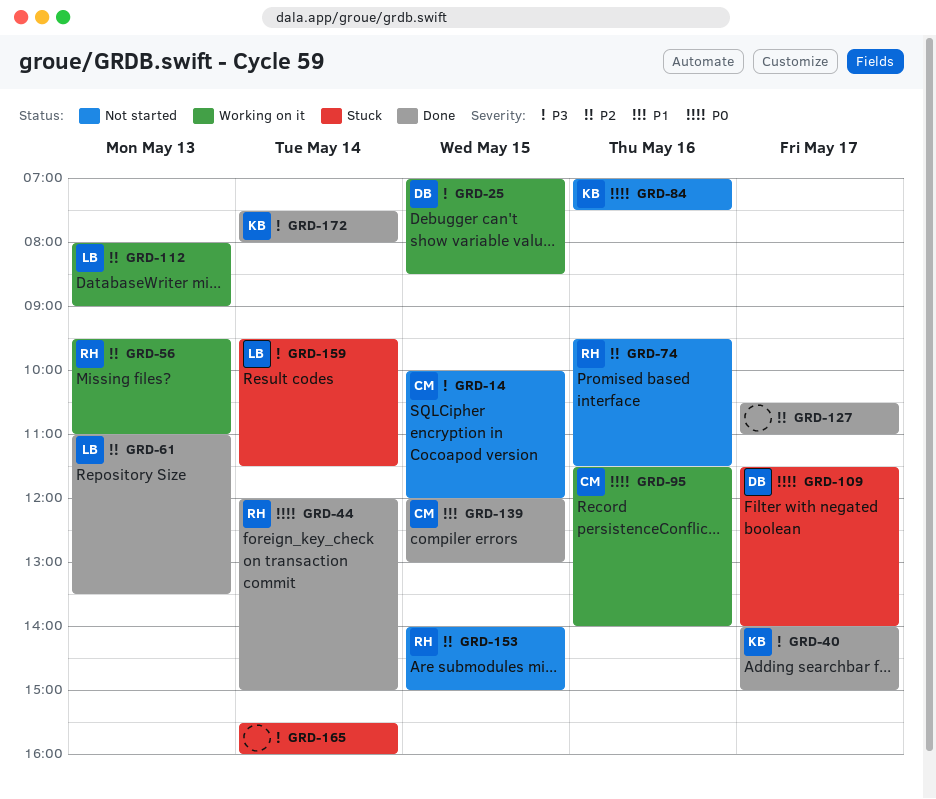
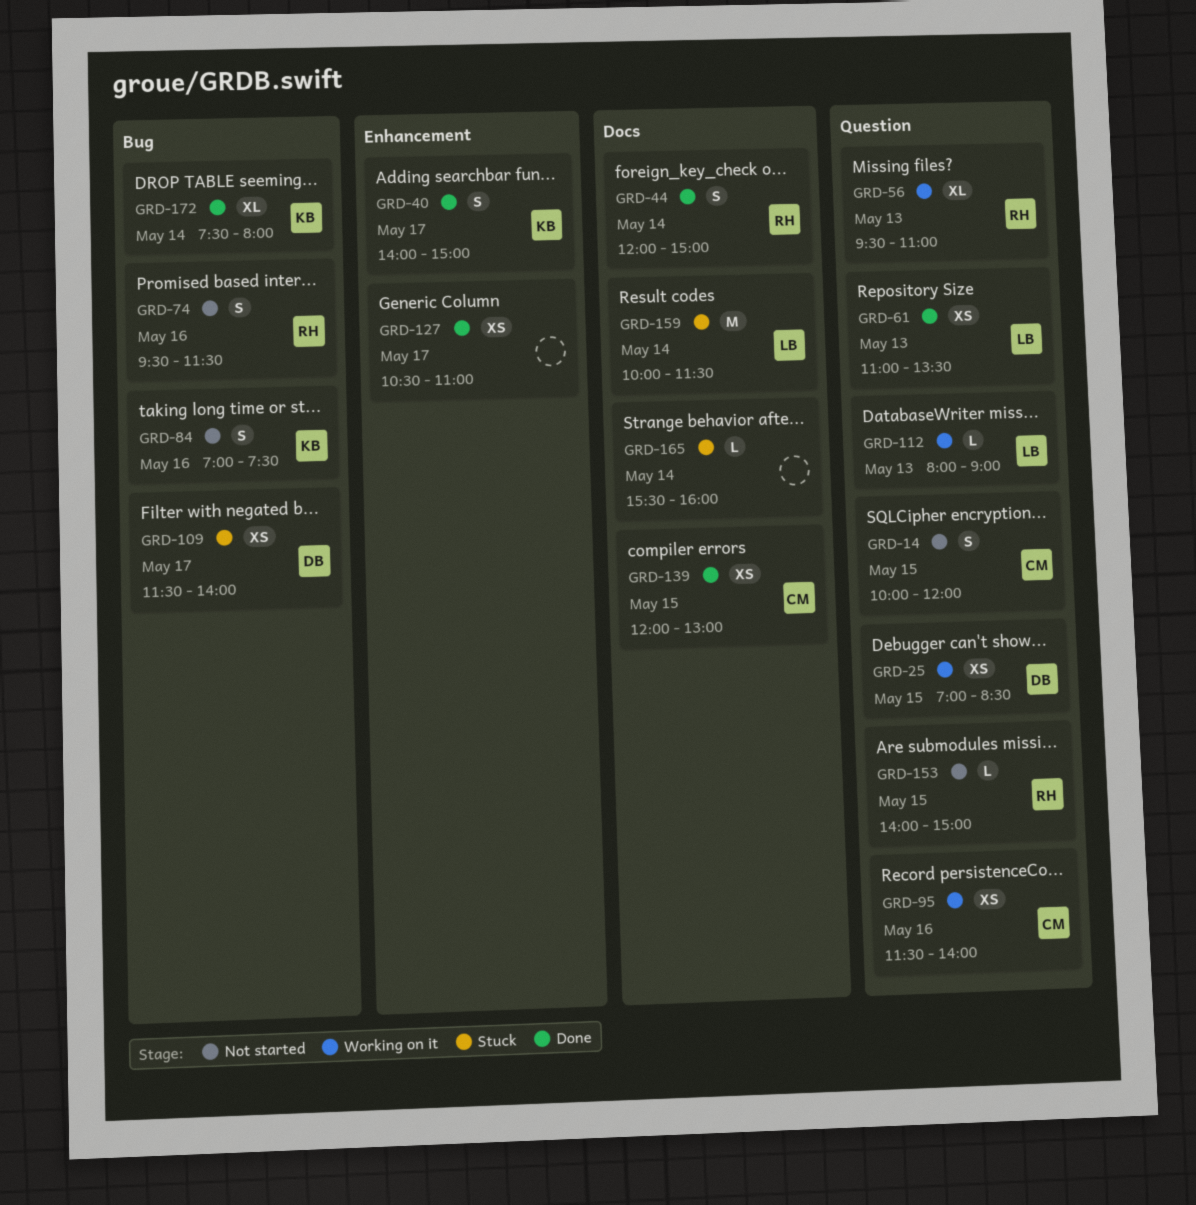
GRD-159, begins: 09:30 -> 10:00

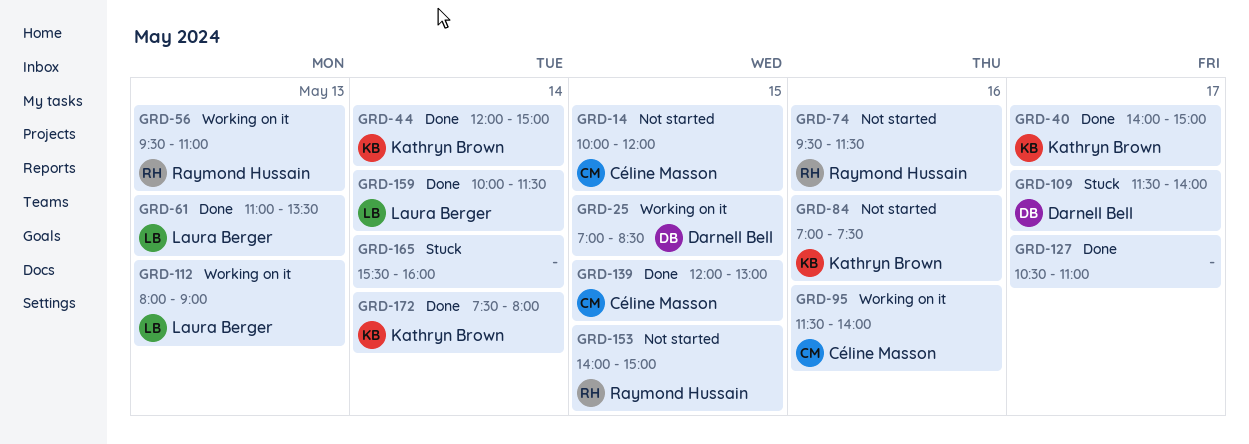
GRD-44, owner: Raymond Hussain -> Kathryn Brown
GRD-159, status: Stuck -> Done

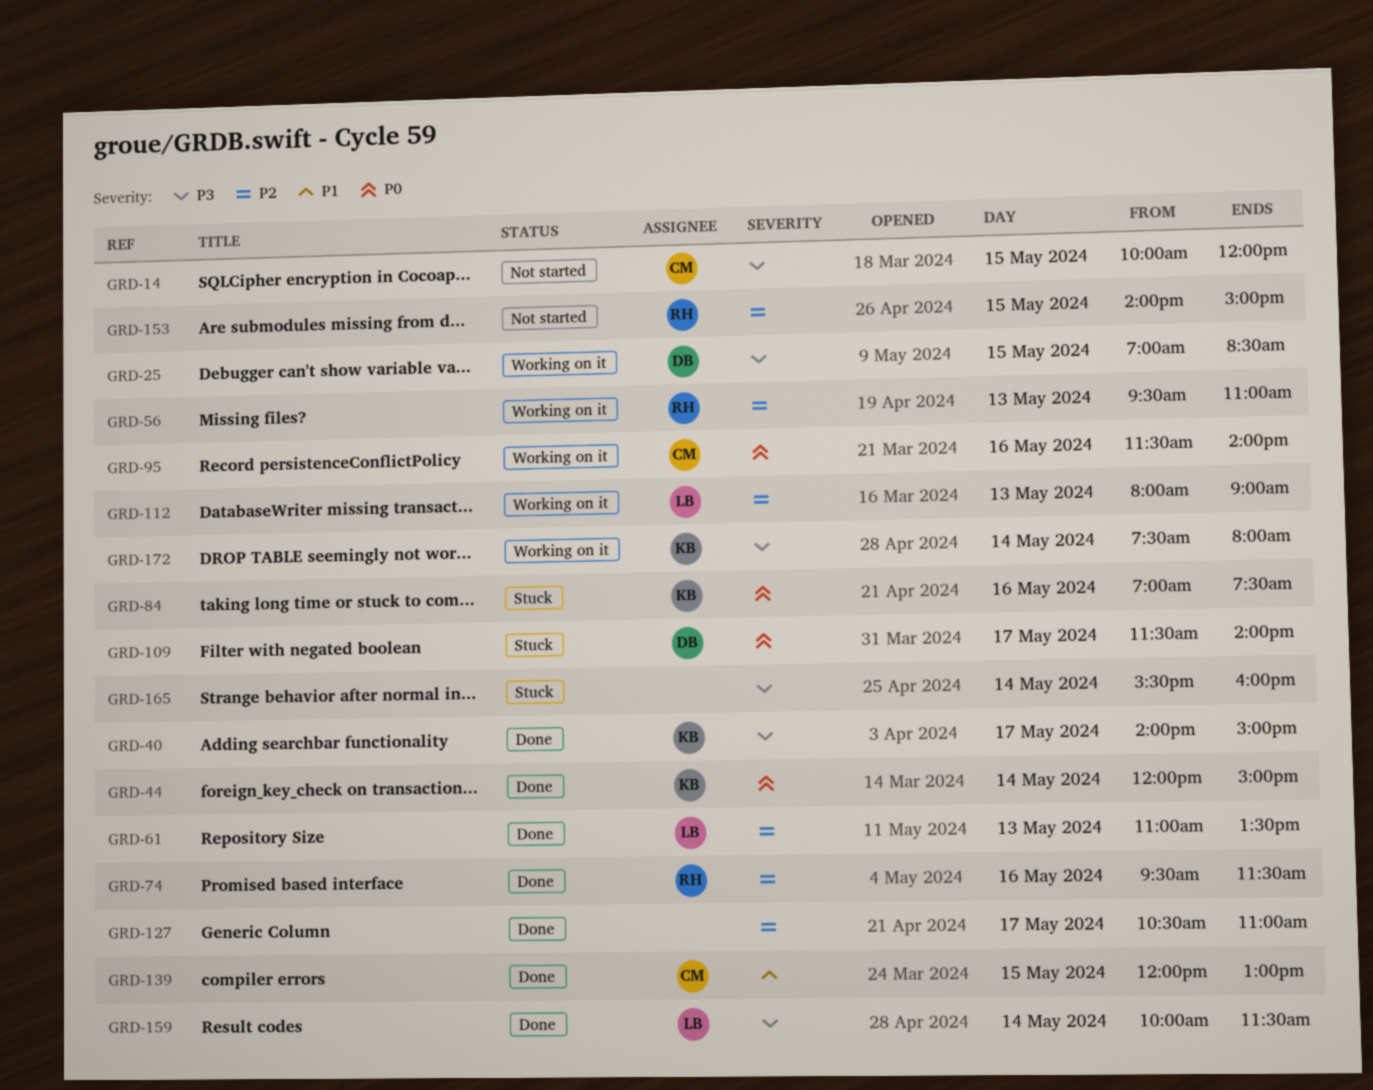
GRD-74, status: Not started -> Done
GRD-84, status: Not started -> Stuck
GRD-172, status: Done -> Working on it

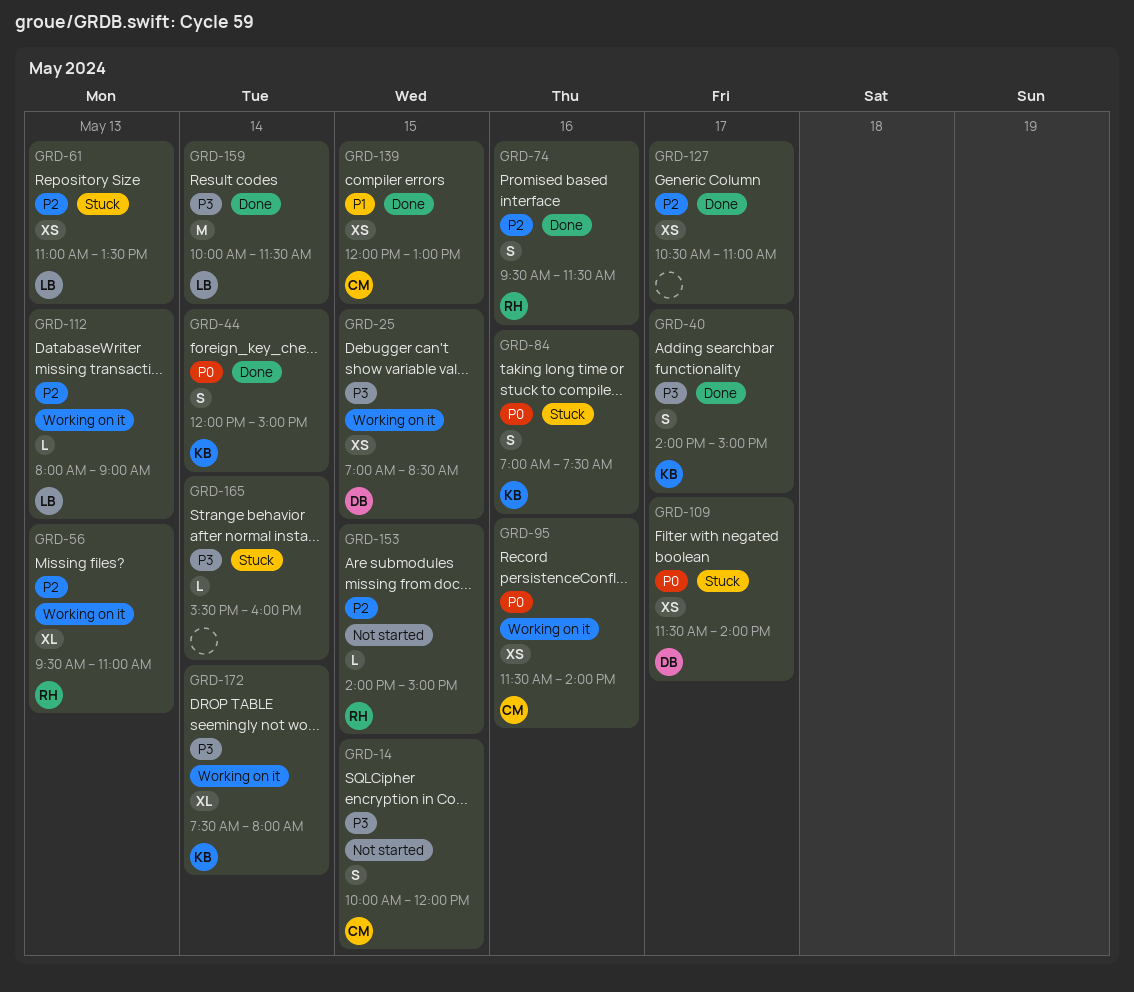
GRD-61, status: Done -> Stuck

